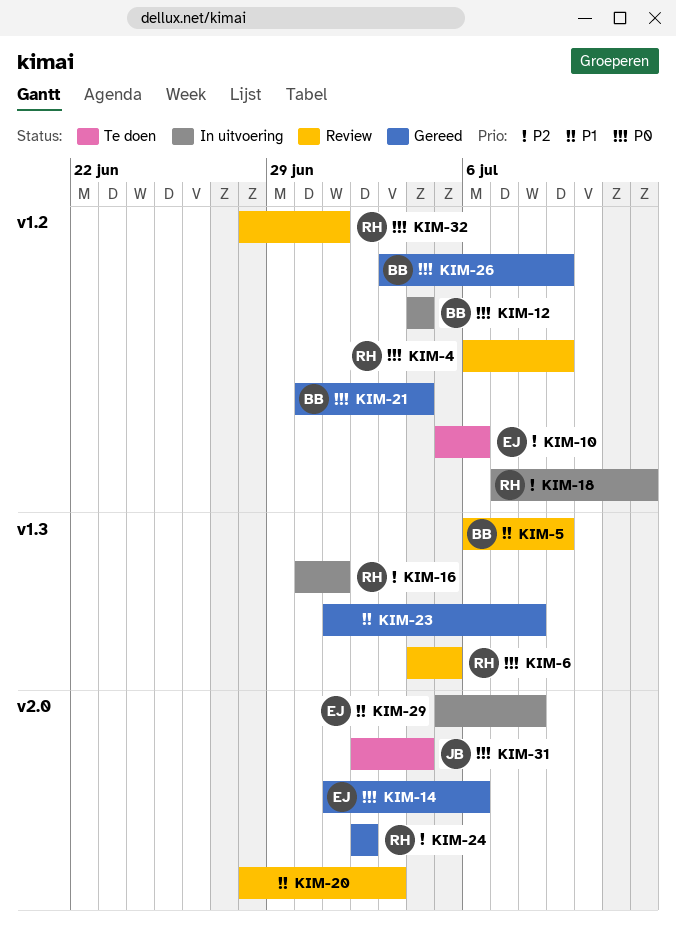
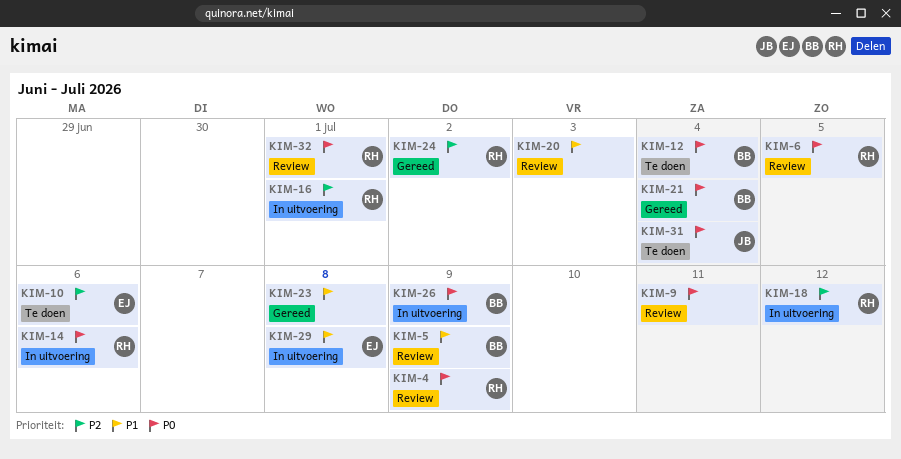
KIM-9: none -> present
KIM-12, status: In uitvoering -> Te doen
KIM-14, status: Gereed -> In uitvoering
KIM-14, owner: EJ -> RH
KIM-26, status: Gereed -> In uitvoering

